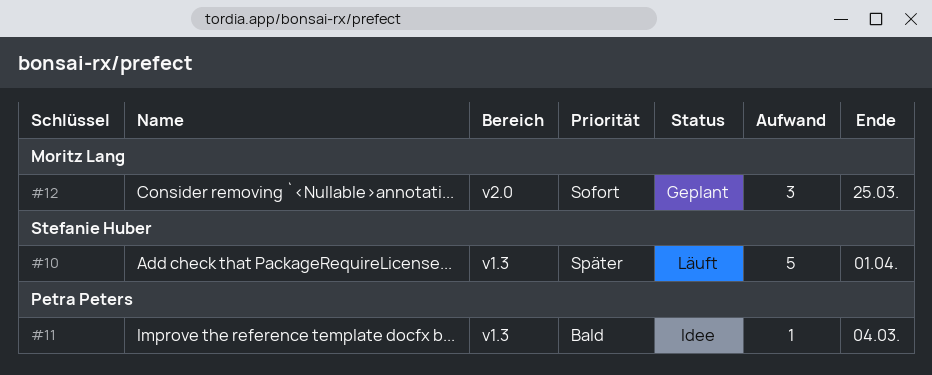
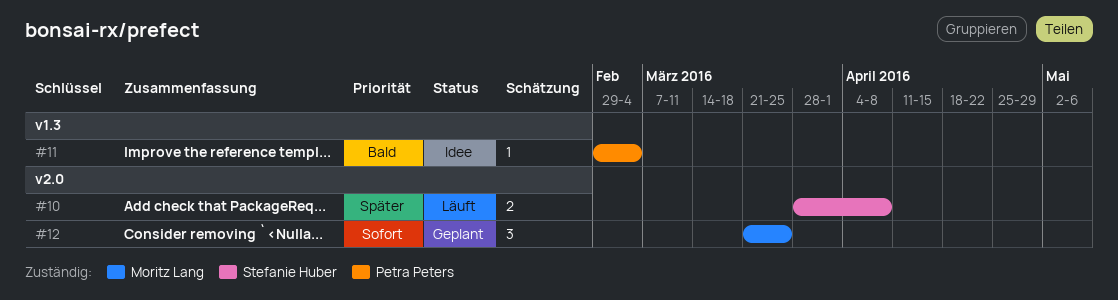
#10, label: v1.3 -> v2.0
#10, estimate: 5 -> 2
#10, due: Apr 1 -> Apr 8

